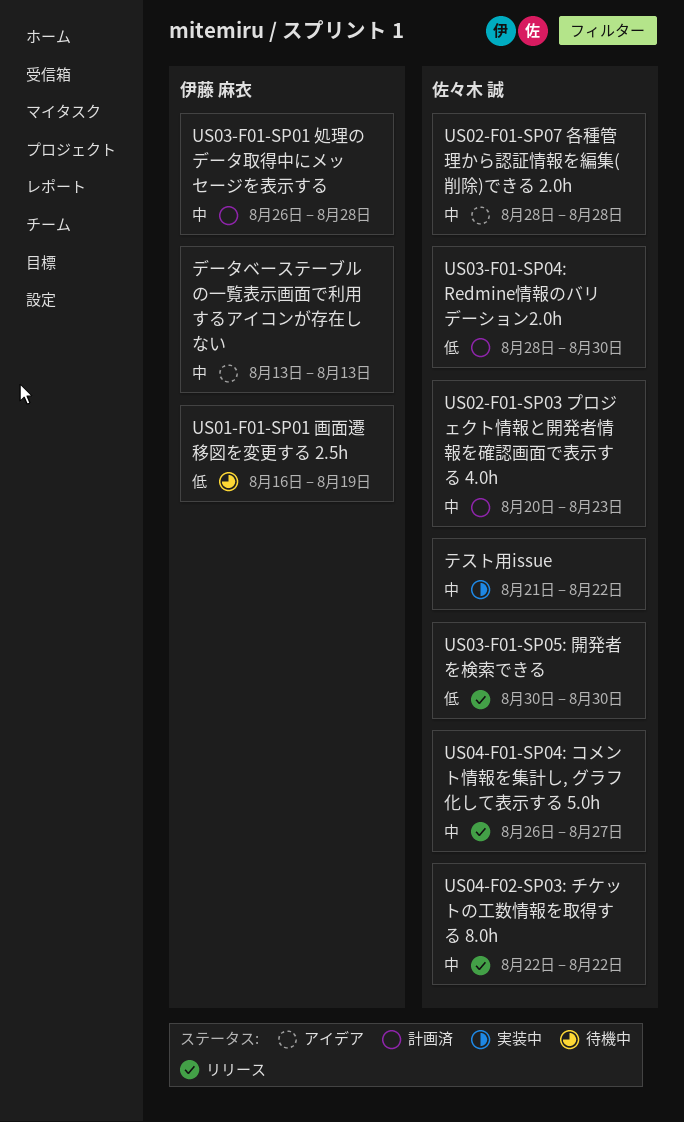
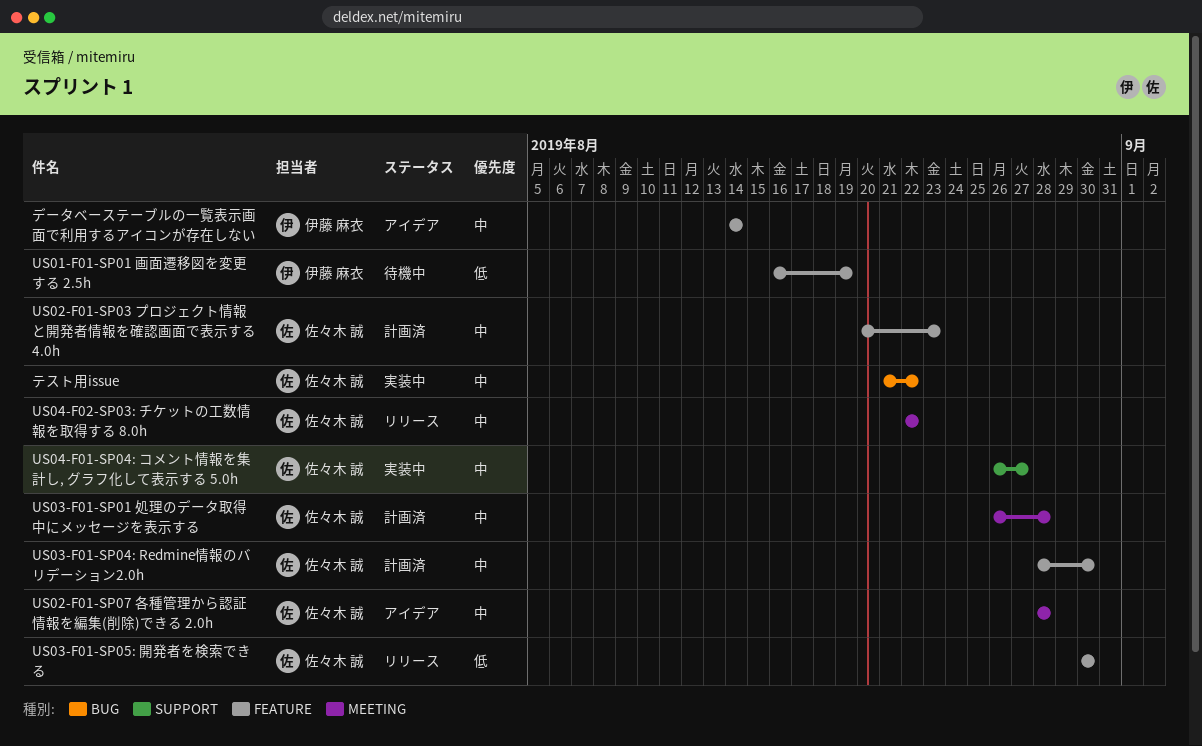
US03-F01-SP01 処理のデータ取得中にメッセージを表示する, owner: 伊藤 麻衣 -> 佐々木 誠
US03-F01-SP04: Redmine情報のバリデーション2.0h, priority: 低 -> 中
US04-F01-SP04: コメント情報を集計し, グラフ化して表示する 5.0h, status: リリース -> 実装中
データベーステーブルの一覧表示画面で利用するアイコンが存在しない, start: Aug 13 -> Aug 14
データベーステーブルの一覧表示画面で利用するアイコンが存在しない, due: Aug 13 -> Aug 14

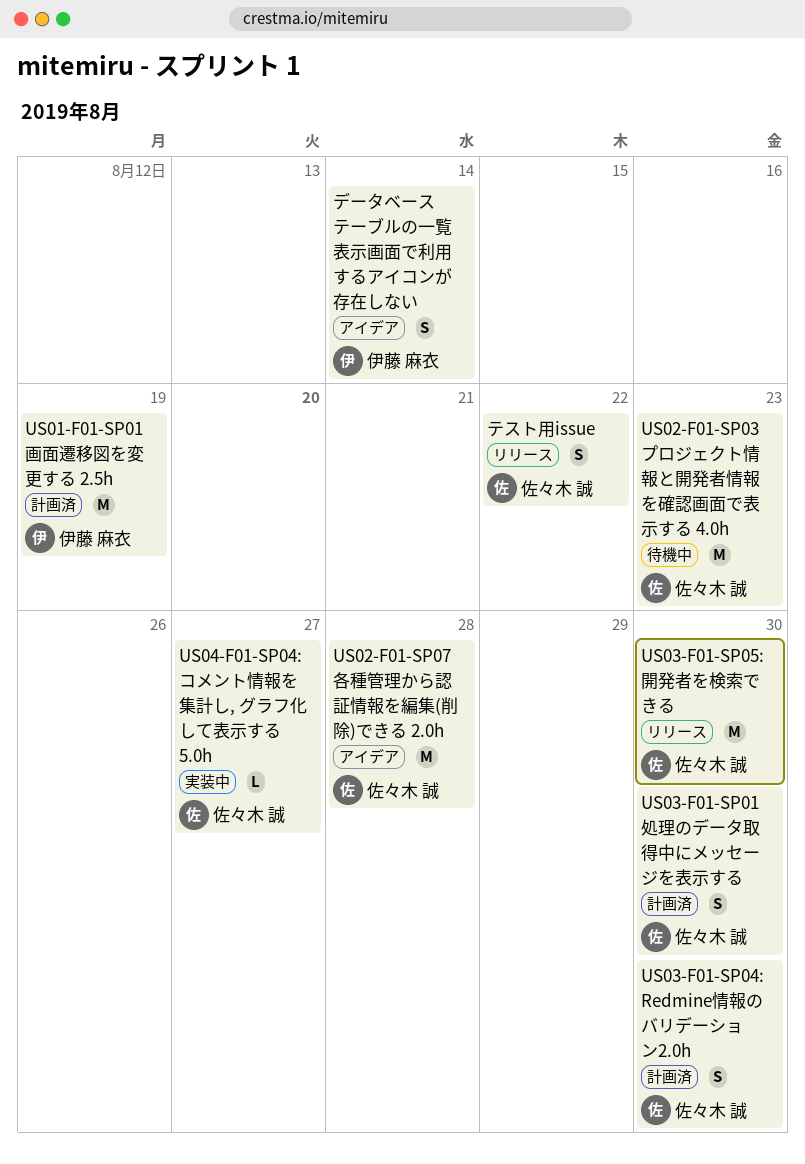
US01-F01-SP01 画面遷移図を変更する 2.5h, status: 待機中 -> 計画済
US02-F01-SP03 プロジェクト情報と開発者情報を確認画面で表示する 4.0h, status: 計画済 -> 待機中
US03-F01-SP01 処理のデータ取得中にメッセージを表示する, due: Aug 28 -> Aug 30
US04-F02-SP03: チケットの工数情報を取得する 8.0h: present -> none
テスト用issue, status: 実装中 -> リリース

